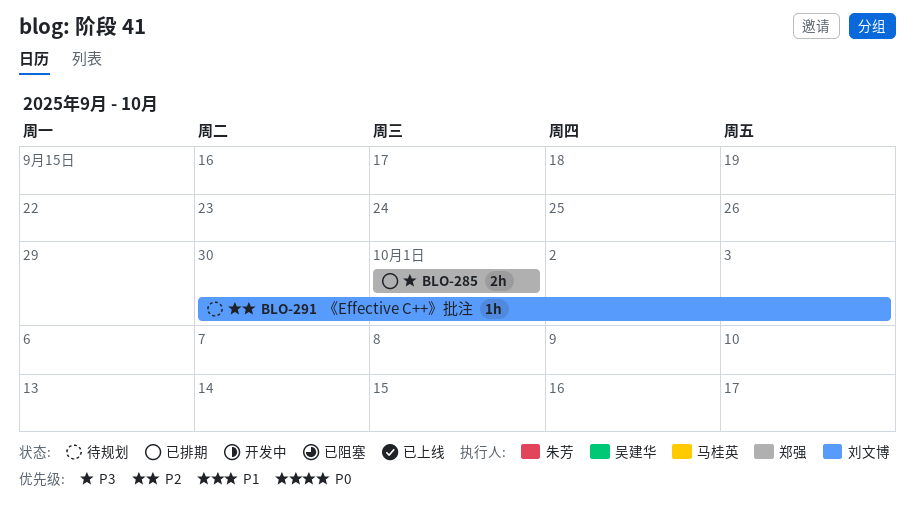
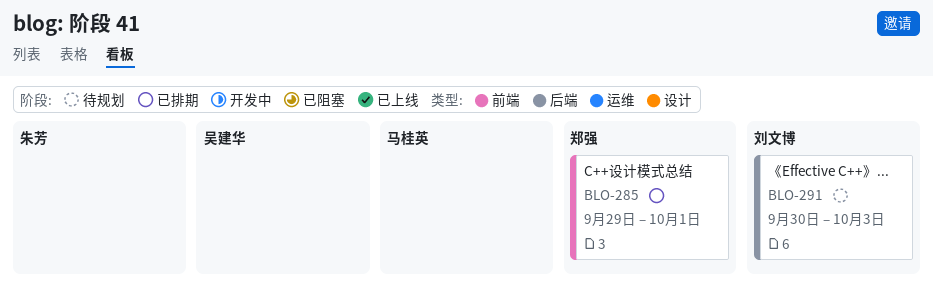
BLO-285, start: Oct 1 -> Sep 29

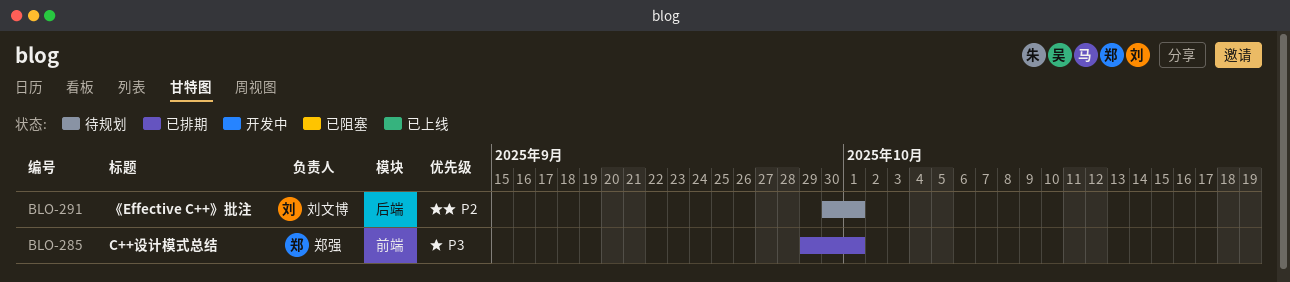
BLO-291, due: Oct 3 -> Oct 1

